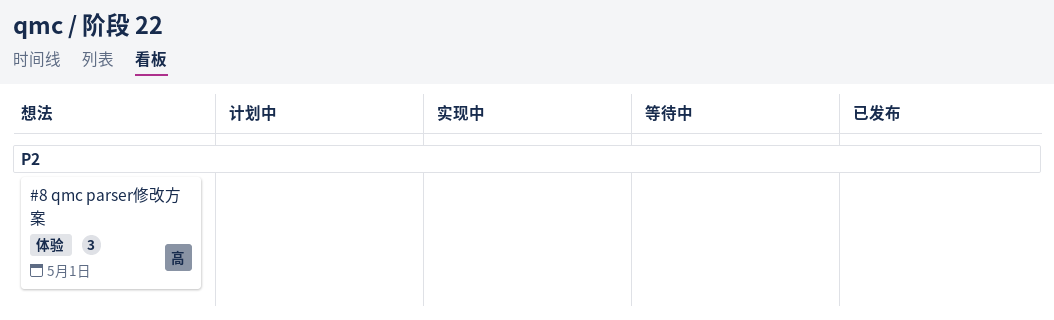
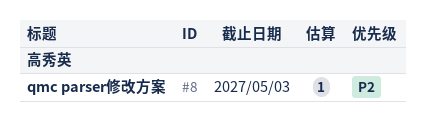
#8, estimate: 3 -> 1
#8, due: May 1 -> May 3

